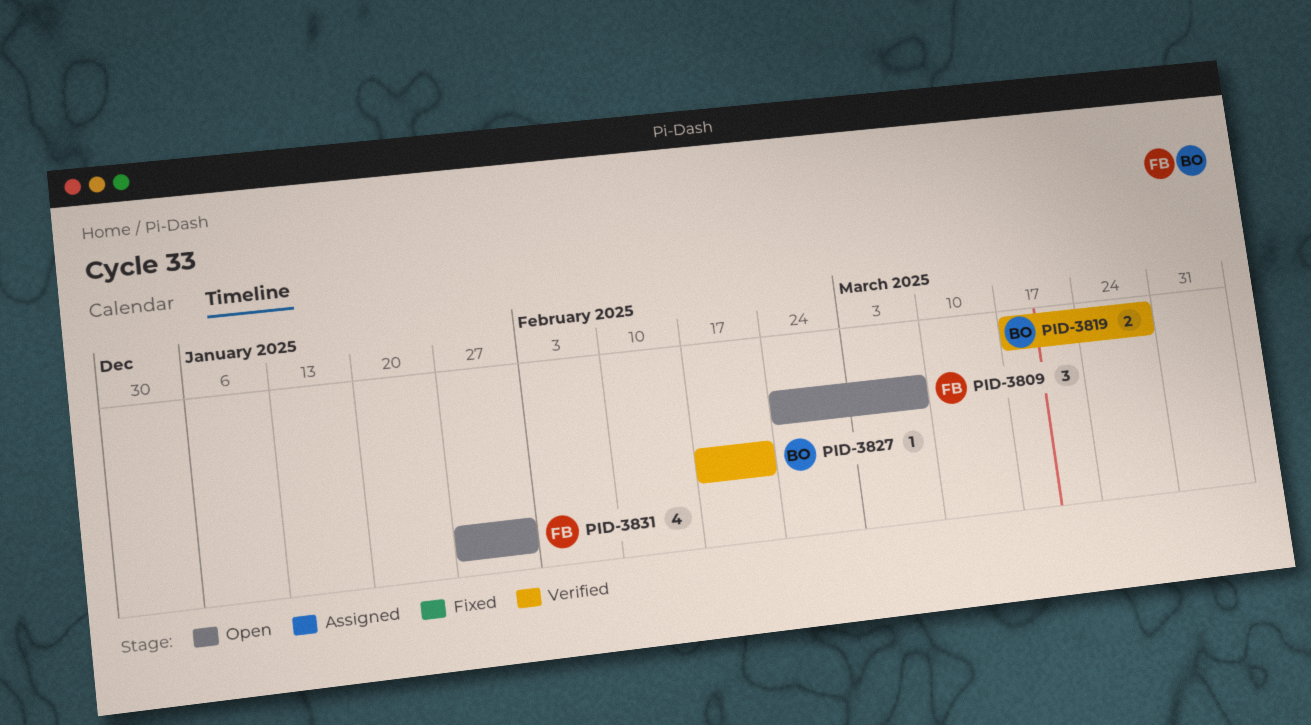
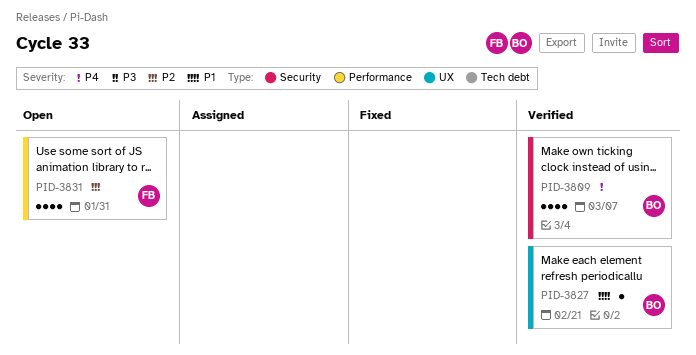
PID-3809, status: Open -> Verified
PID-3809, owner: FB -> BO
PID-3809, estimate: 3 -> 4
PID-3819: present -> none

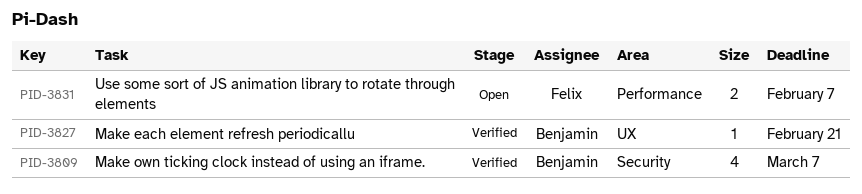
PID-3831, estimate: 4 -> 2
PID-3831, due: Jan 31 -> Feb 7

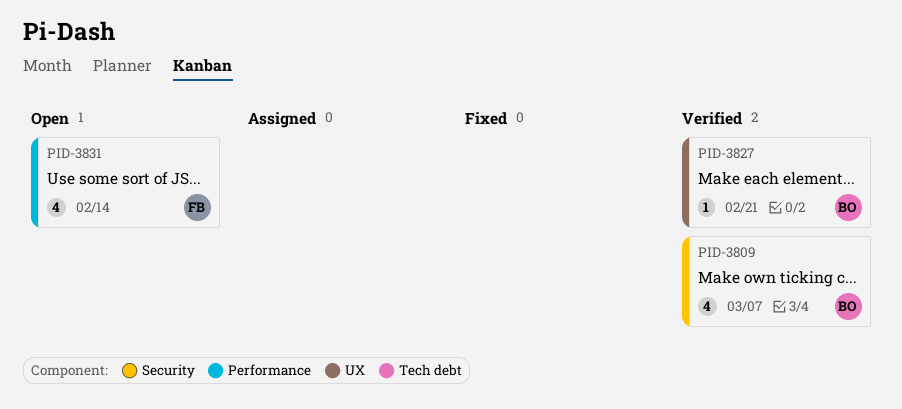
PID-3831, estimate: 2 -> 4
PID-3831, due: Feb 7 -> Feb 14

